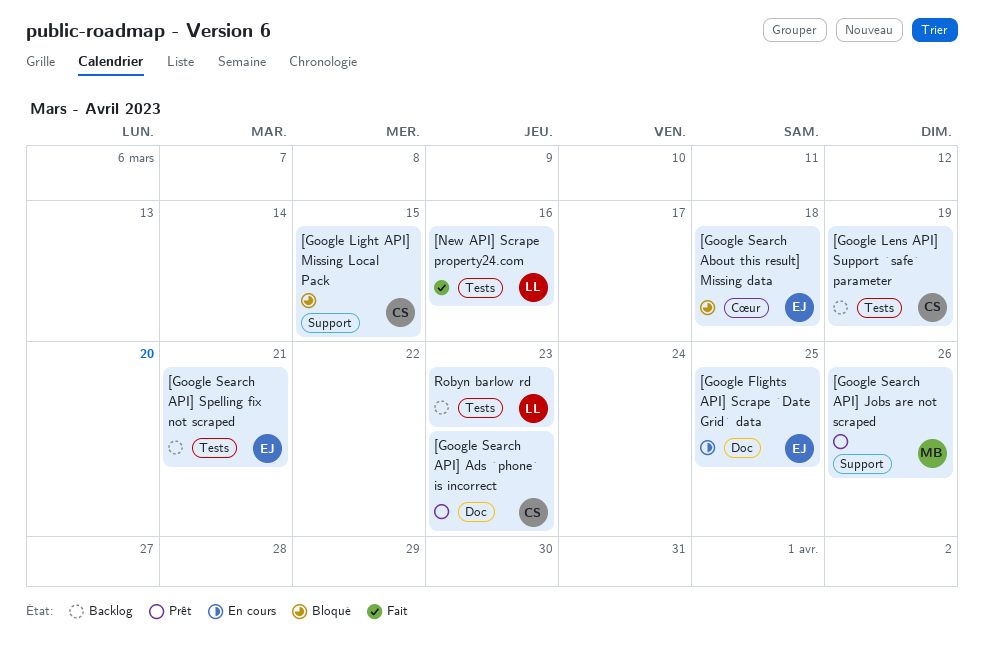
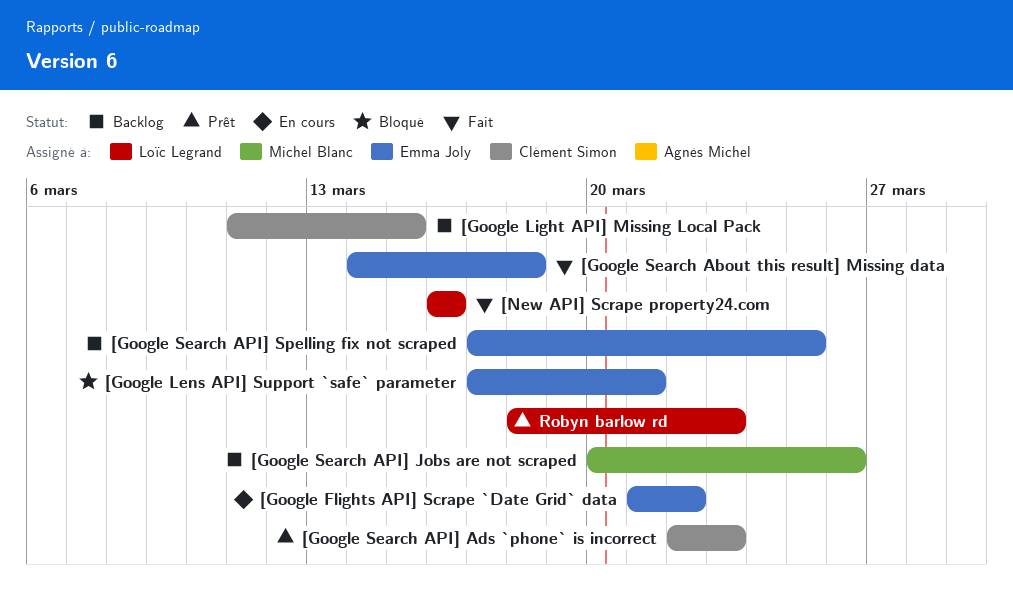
[Google Flights API] Scrape `Date Grid` data, due: Mar 25 -> Mar 22
[Google Lens API] Support `safe` parameter, status: Backlog -> Bloqué
[Google Lens API] Support `safe` parameter, owner: Clément Simon -> Emma Joly
[Google Lens API] Support `safe` parameter, due: Mar 19 -> Mar 21
[Google Light API] Missing Local Pack, status: Bloqué -> Backlog
[Google Search About this result] Missing data, status: Bloqué -> Fait
[Google Search API] Jobs are not scraped, status: Prêt -> Backlog
[Google Search API] Spelling fix not scraped, due: Mar 21 -> Mar 25
Robyn barlow rd, status: Backlog -> Prêt

